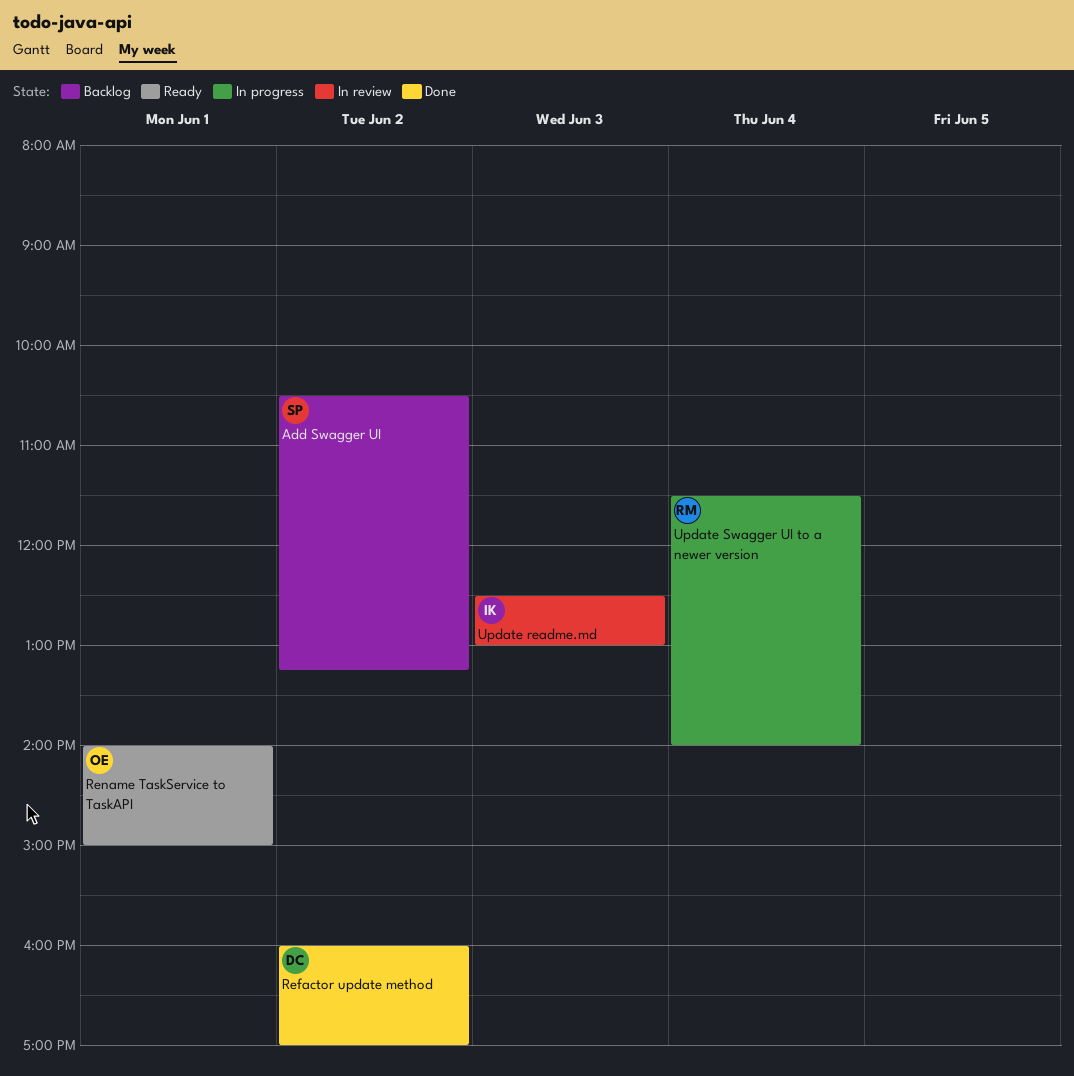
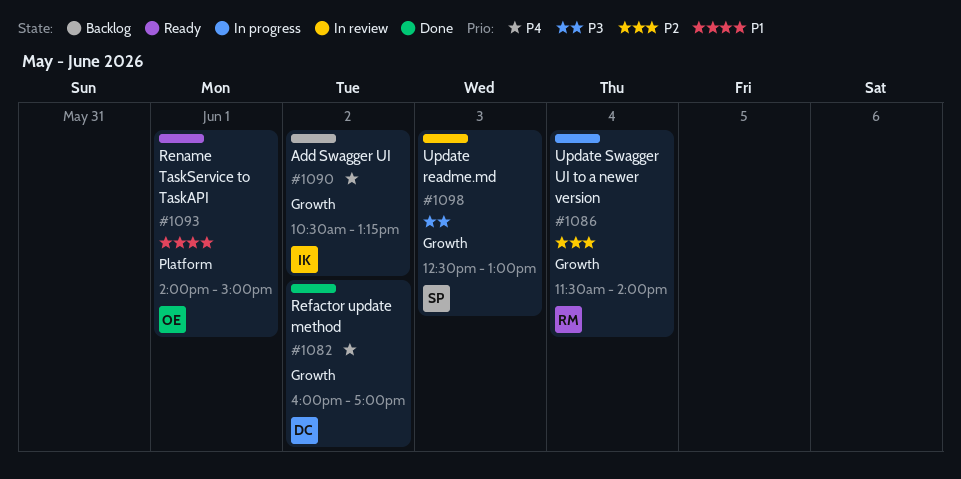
Add Swagger UI, owner: SP -> IK
Update readme.md, owner: IK -> SP

